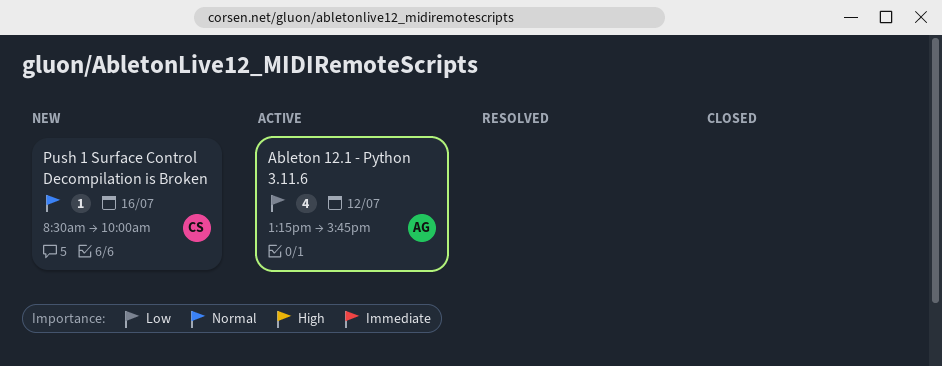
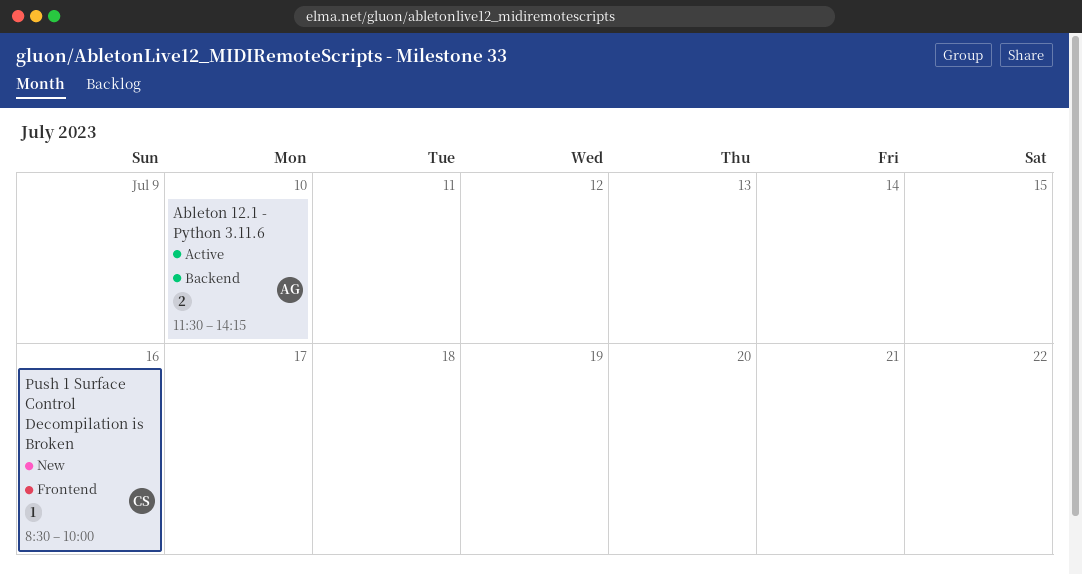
Ableton 12.1 - Python 3.11.6, estimate: 4 -> 2
Ableton 12.1 - Python 3.11.6, day: Jul 12 -> Jul 10
Ableton 12.1 - Python 3.11.6, begins: 13:15 -> 11:30
Ableton 12.1 - Python 3.11.6, ends: 15:45 -> 14:15

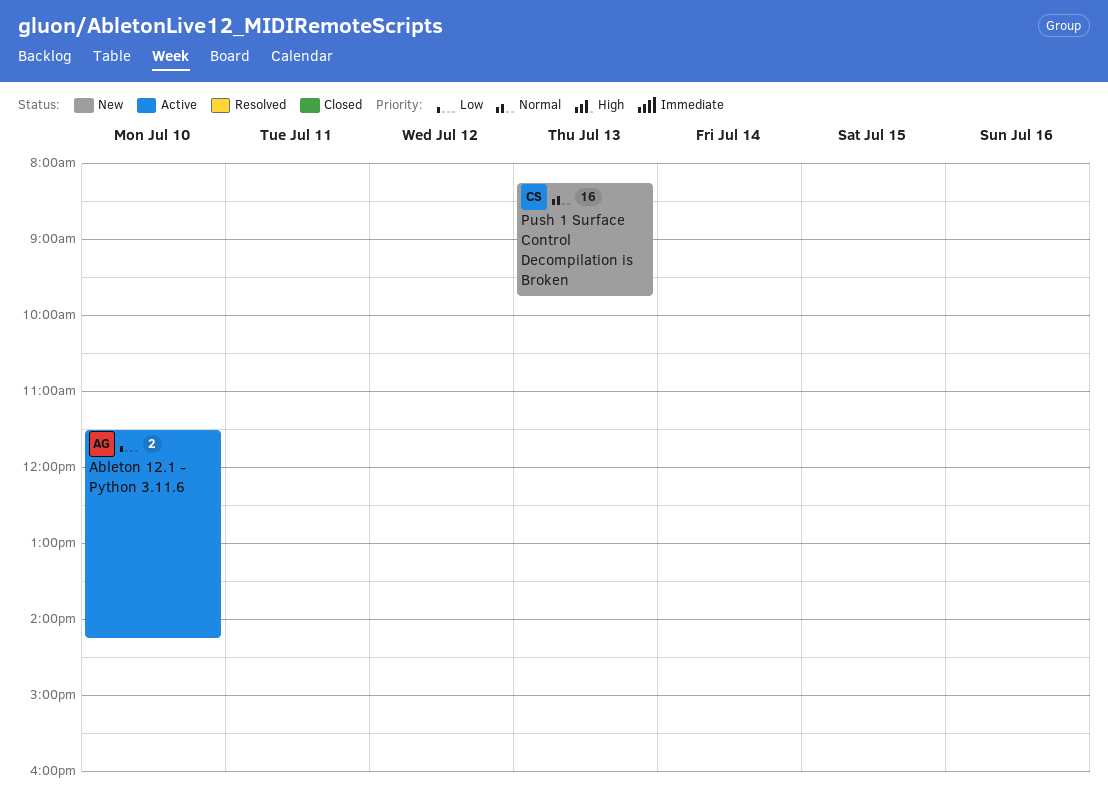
Push 1 Surface Control Decompilation is Broken, estimate: 1 -> 16
Push 1 Surface Control Decompilation is Broken, day: Jul 16 -> Jul 13
Push 1 Surface Control Decompilation is Broken, begins: 08:30 -> 08:15
Push 1 Surface Control Decompilation is Broken, ends: 10:00 -> 09:45

